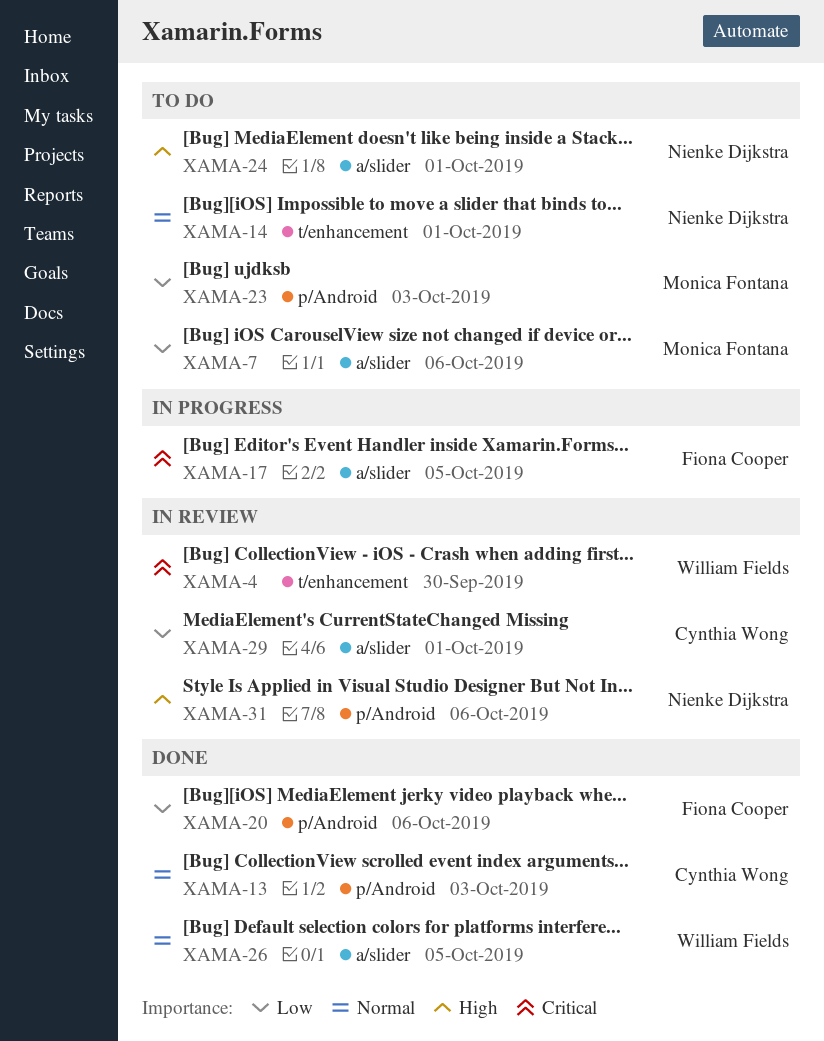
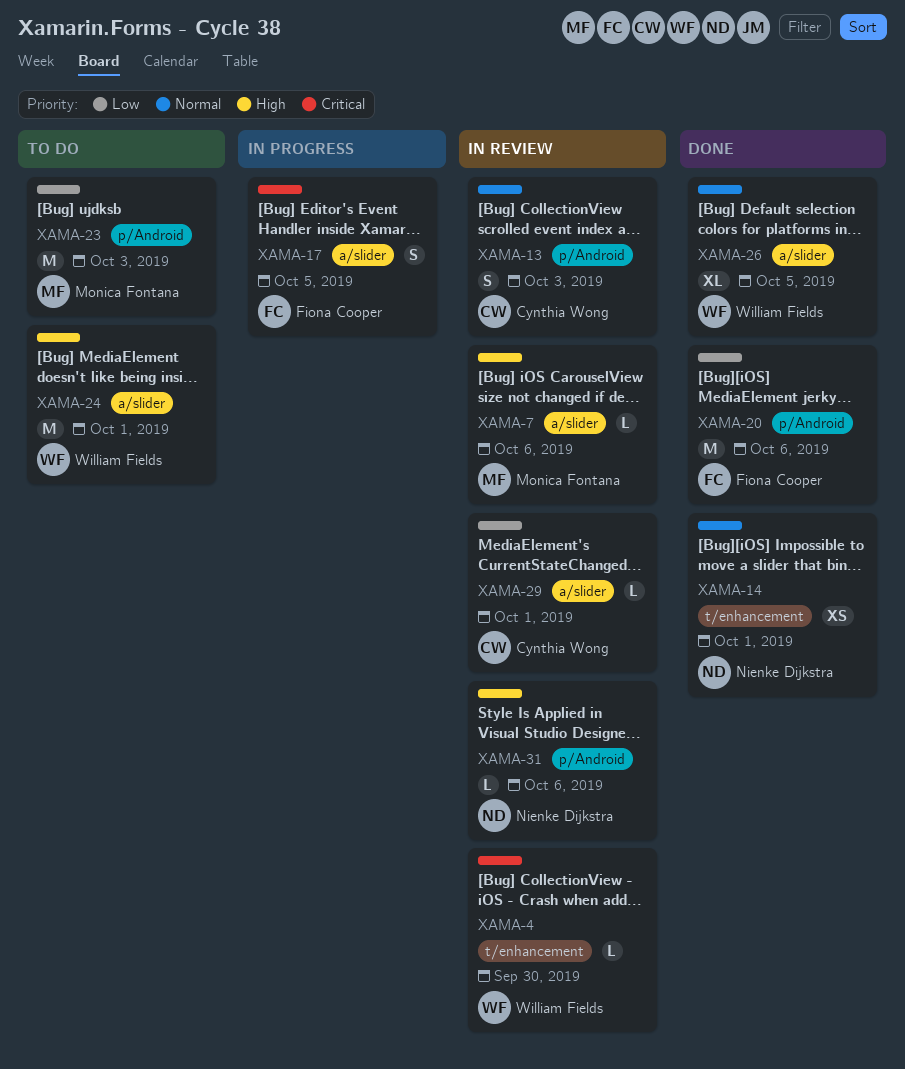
XAMA-7, status: To do -> In review
XAMA-7, priority: Low -> High
XAMA-13, status: Done -> In review
XAMA-14, status: To do -> Done
XAMA-24, owner: Nienke Dijkstra -> William Fields

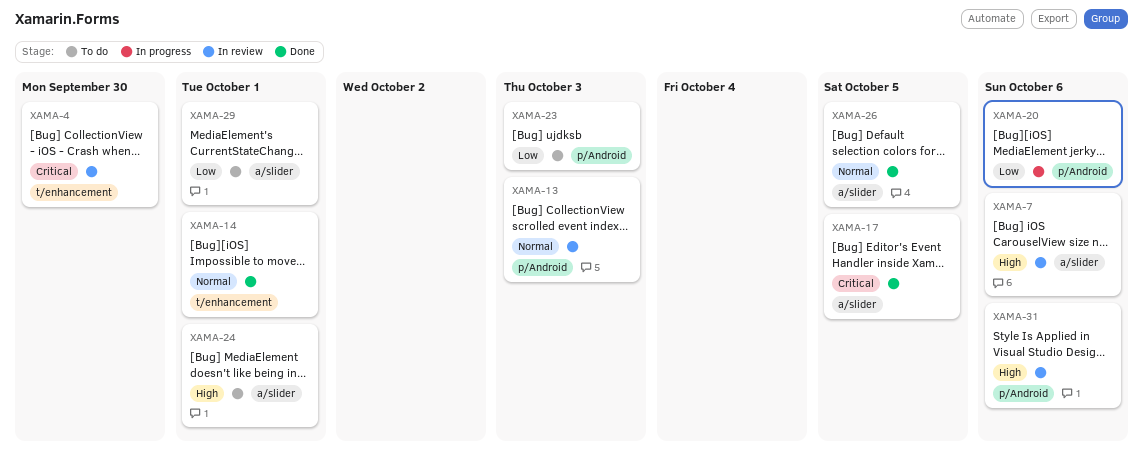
XAMA-17, status: In progress -> Done
XAMA-20, status: Done -> In progress
XAMA-29, status: In review -> To do

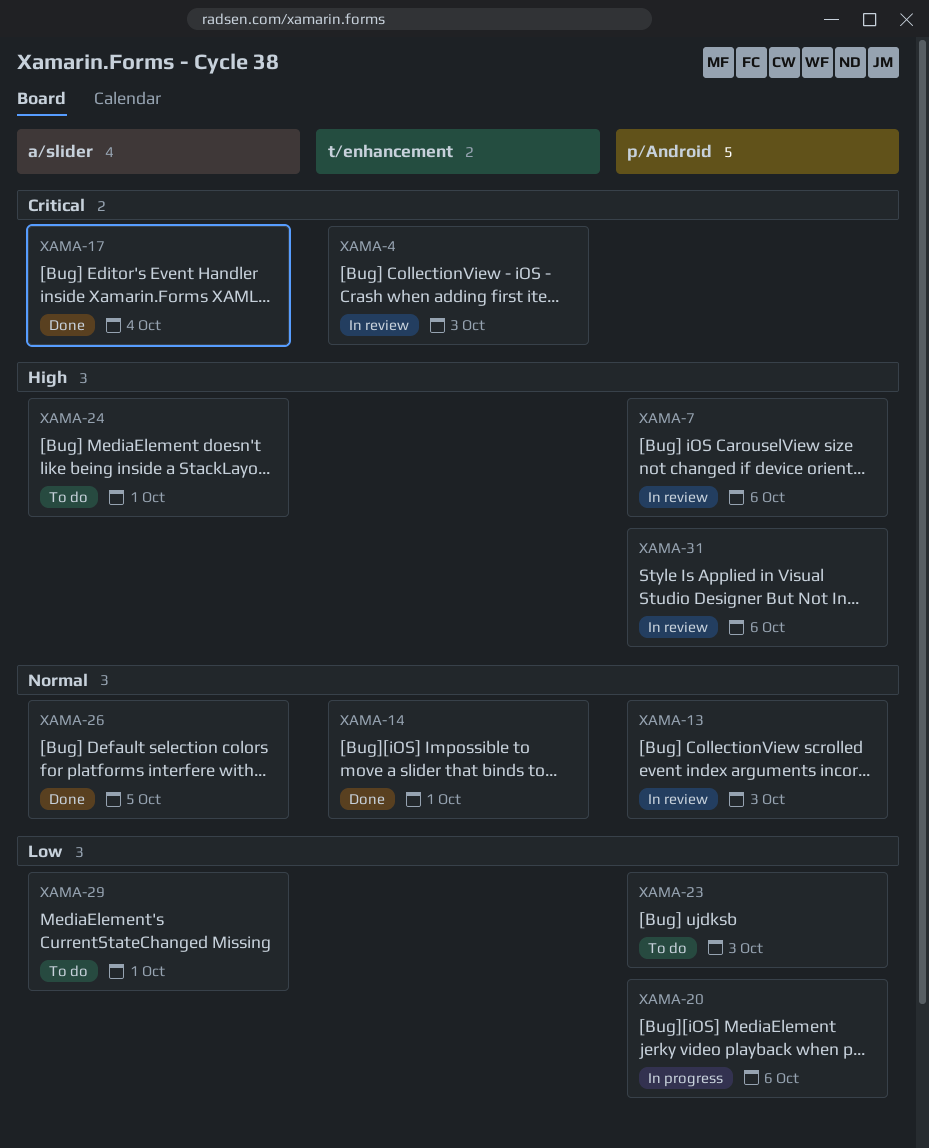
XAMA-4, due: Sep 30 -> Oct 3
XAMA-7, label: a/slider -> p/Android
XAMA-17, due: Oct 5 -> Oct 4

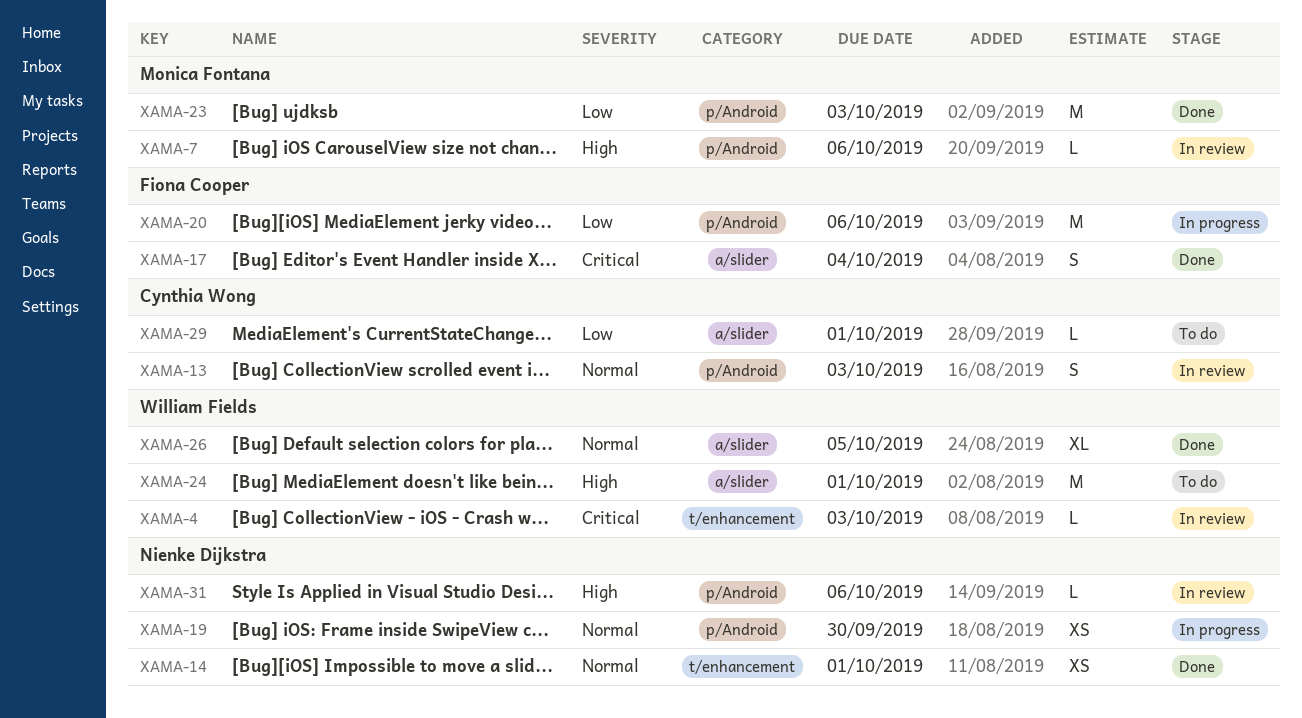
XAMA-19: none -> present
XAMA-23, status: To do -> Done

